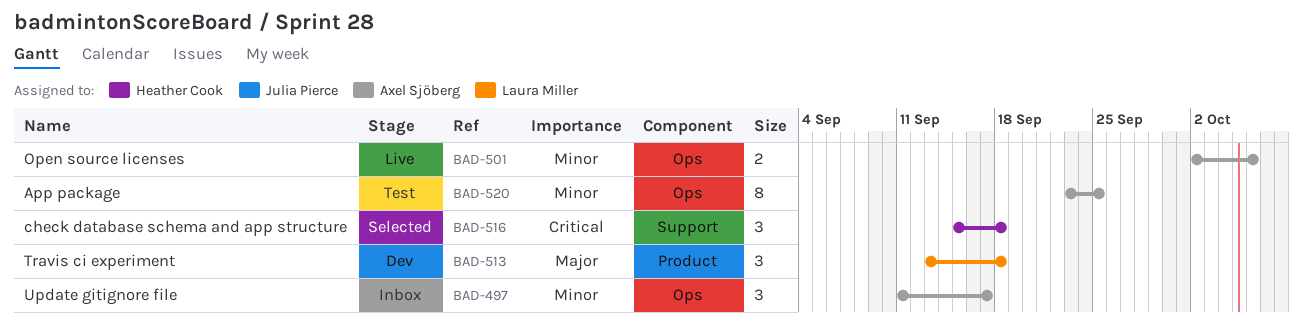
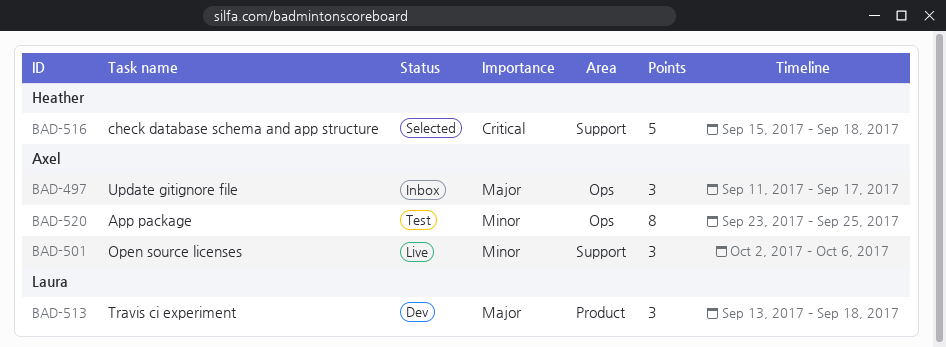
BAD-497, priority: Minor -> Major
BAD-501, label: Ops -> Support
BAD-501, estimate: 2 -> 3
BAD-516, estimate: 3 -> 5

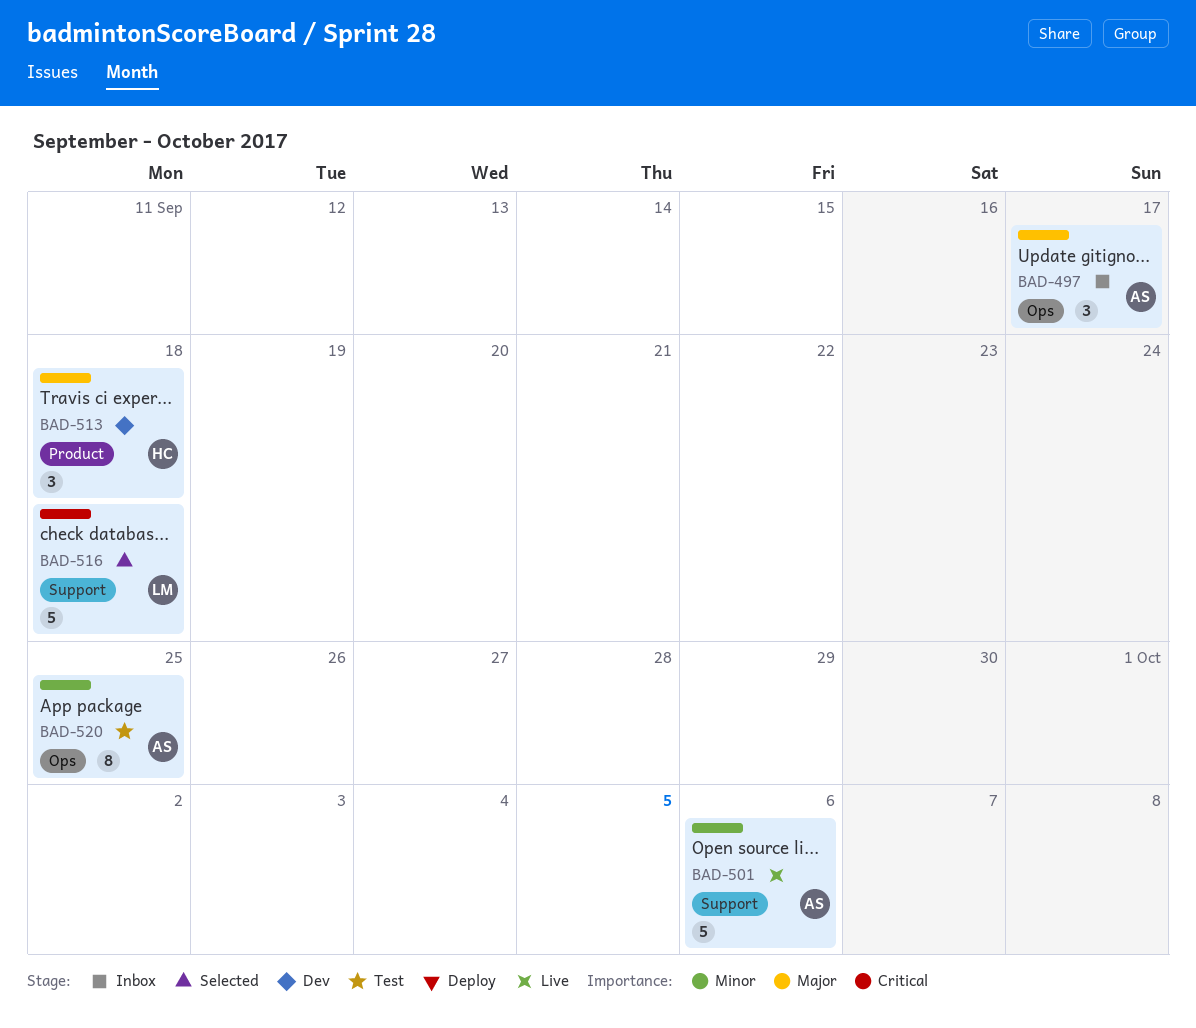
BAD-501, estimate: 3 -> 5
BAD-513, owner: Laura -> Heather
BAD-516, owner: Heather -> Laura

